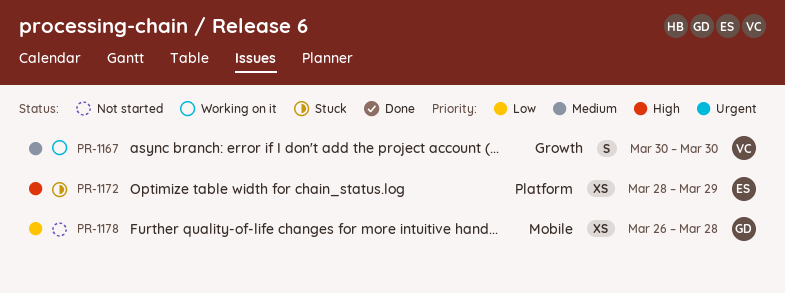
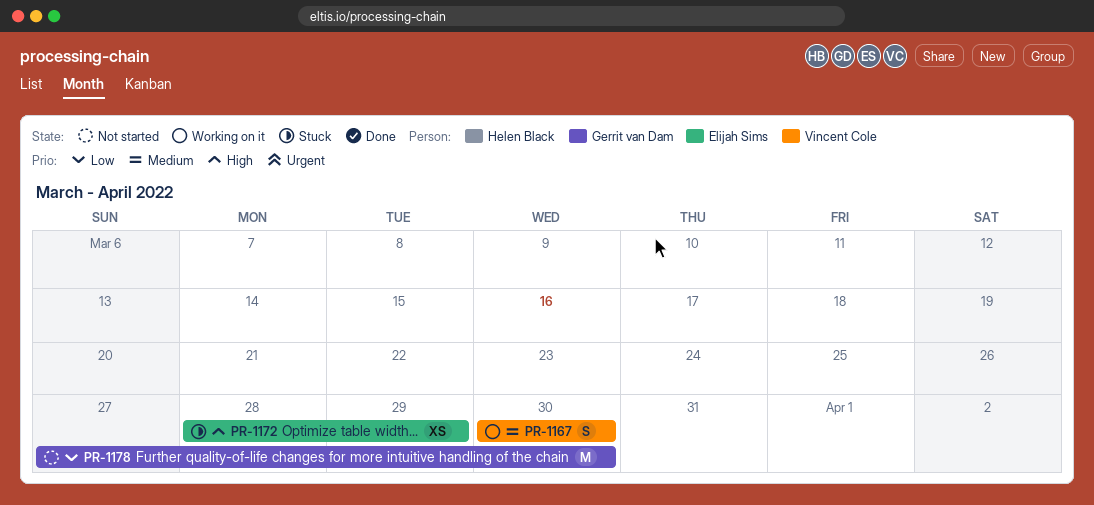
PR-1178, estimate: XS -> M
PR-1178, start: Mar 26 -> Mar 27
PR-1178, due: Mar 28 -> Mar 30

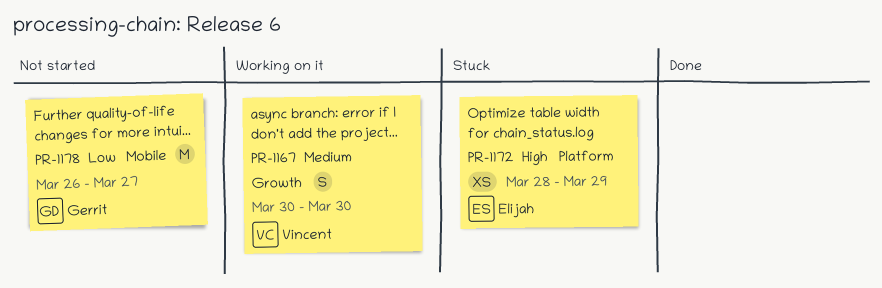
PR-1178, start: Mar 27 -> Mar 26
PR-1178, due: Mar 30 -> Mar 27

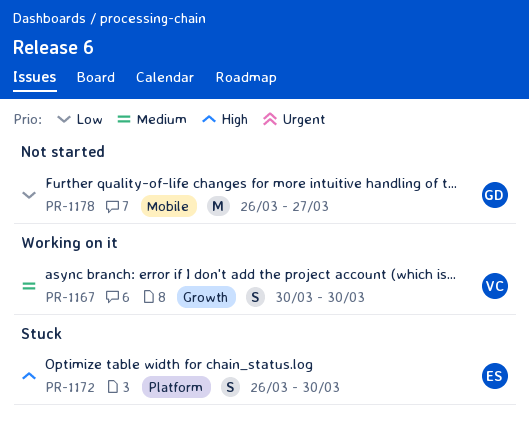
PR-1172, estimate: XS -> S
PR-1172, start: Mar 28 -> Mar 26
PR-1172, due: Mar 29 -> Mar 30

